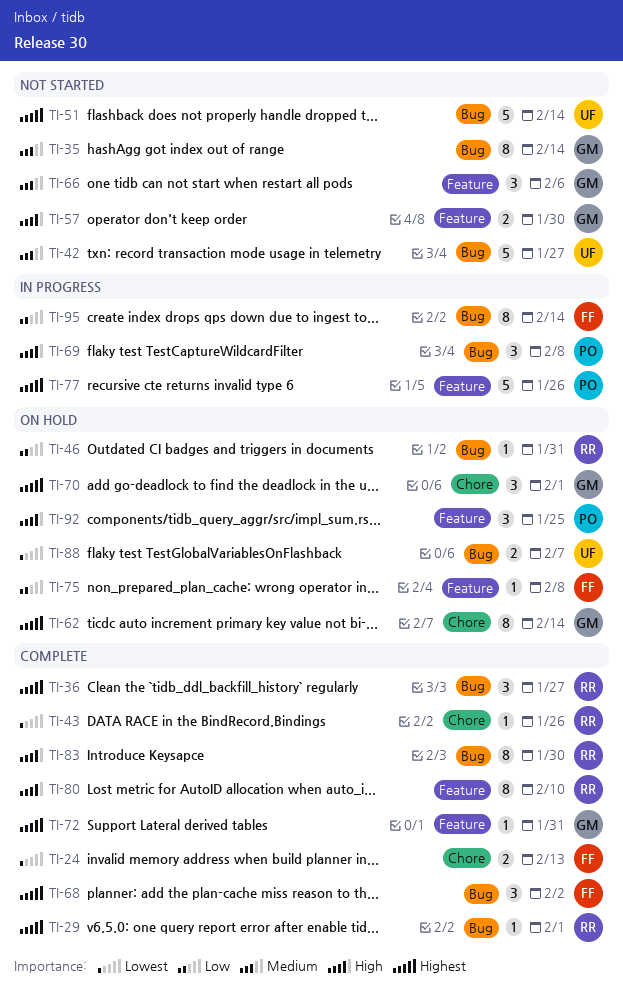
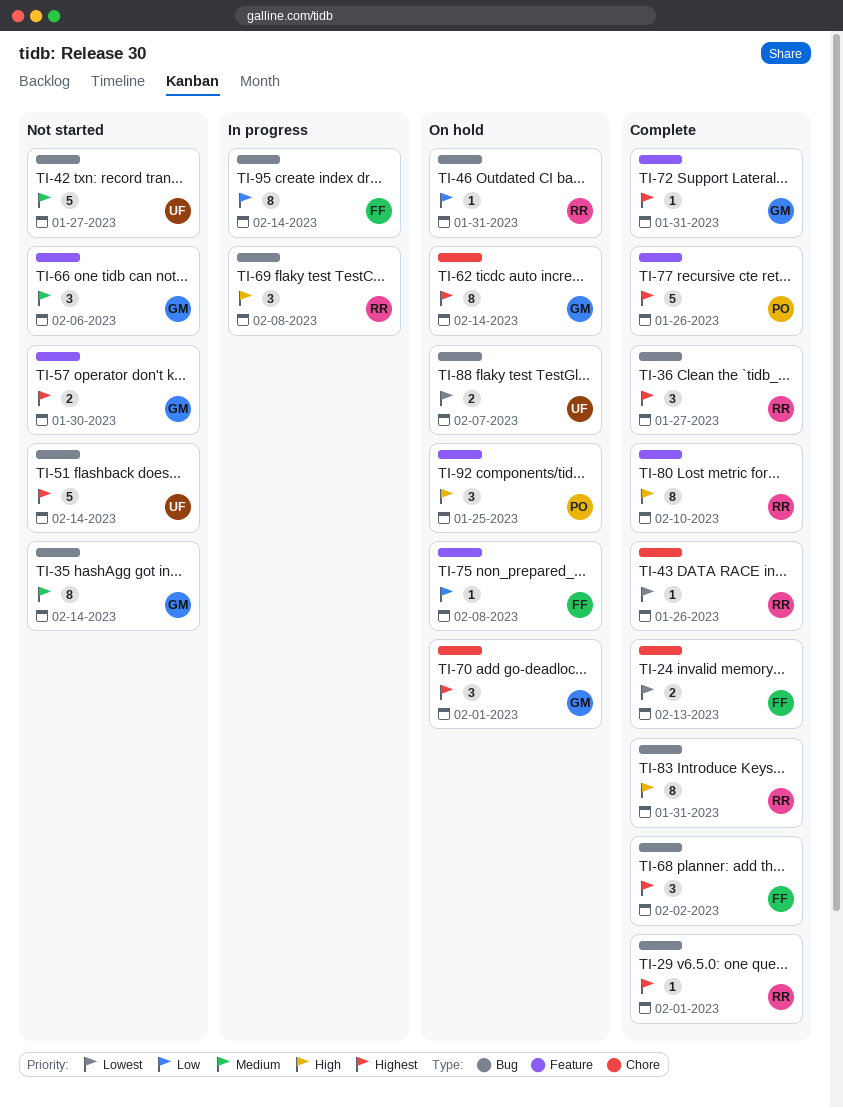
TI-57, priority: High -> Highest
TI-69, owner: PO -> RR
TI-77, status: In progress -> Complete
TI-83, due: Jan 30 -> Jan 31

